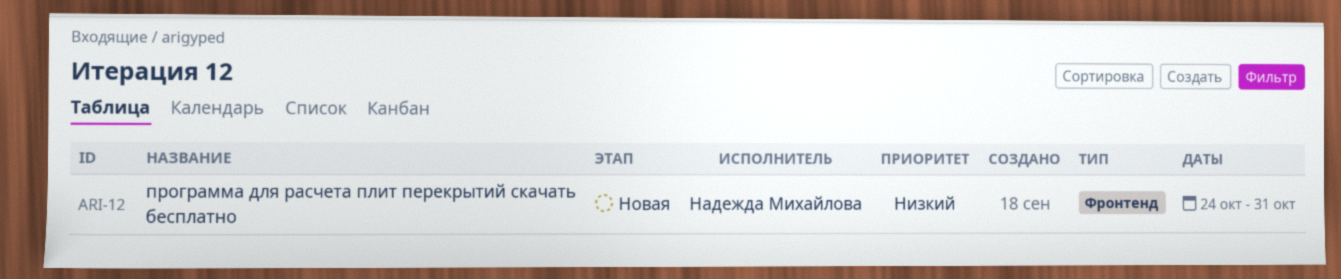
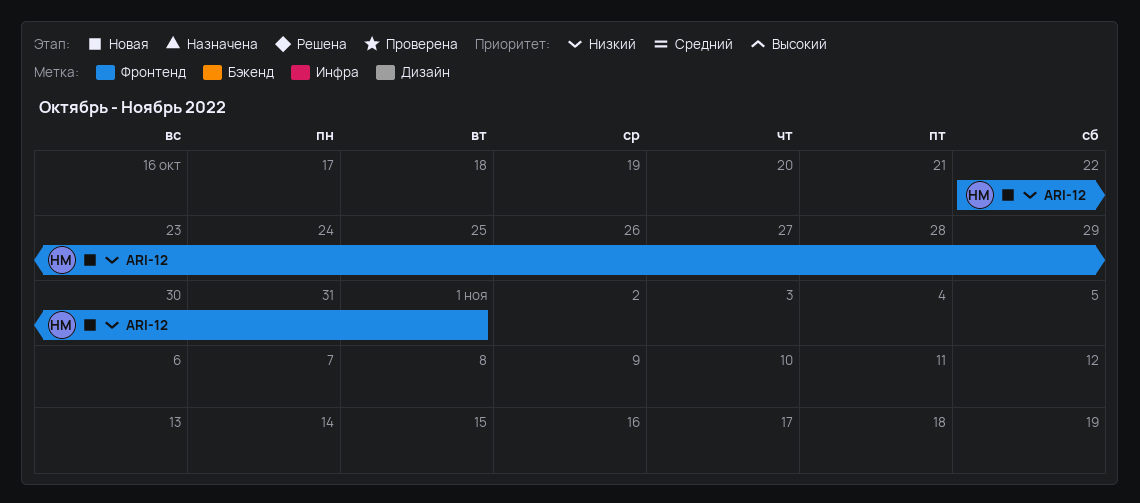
ARI-12, start: Oct 24 -> Oct 22
ARI-12, due: Oct 31 -> Nov 1

